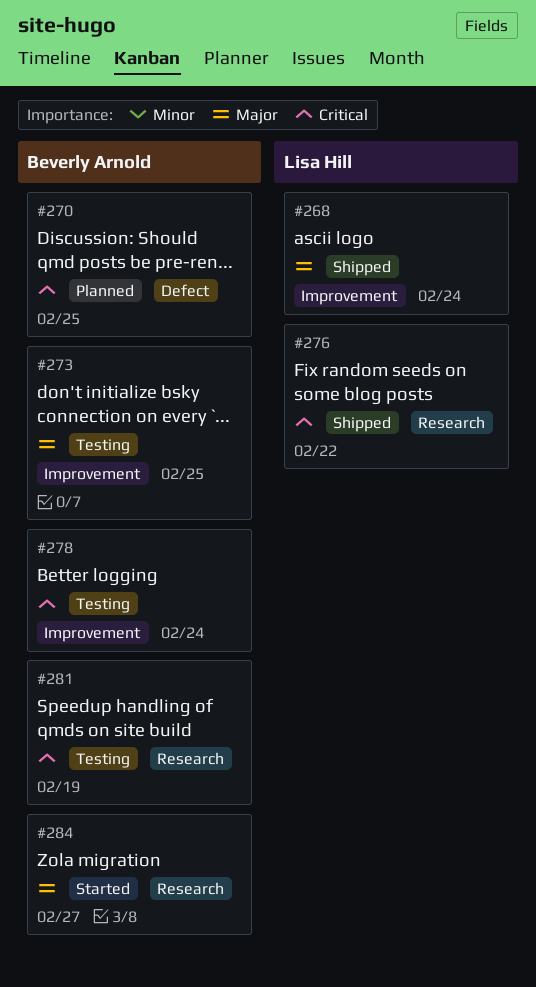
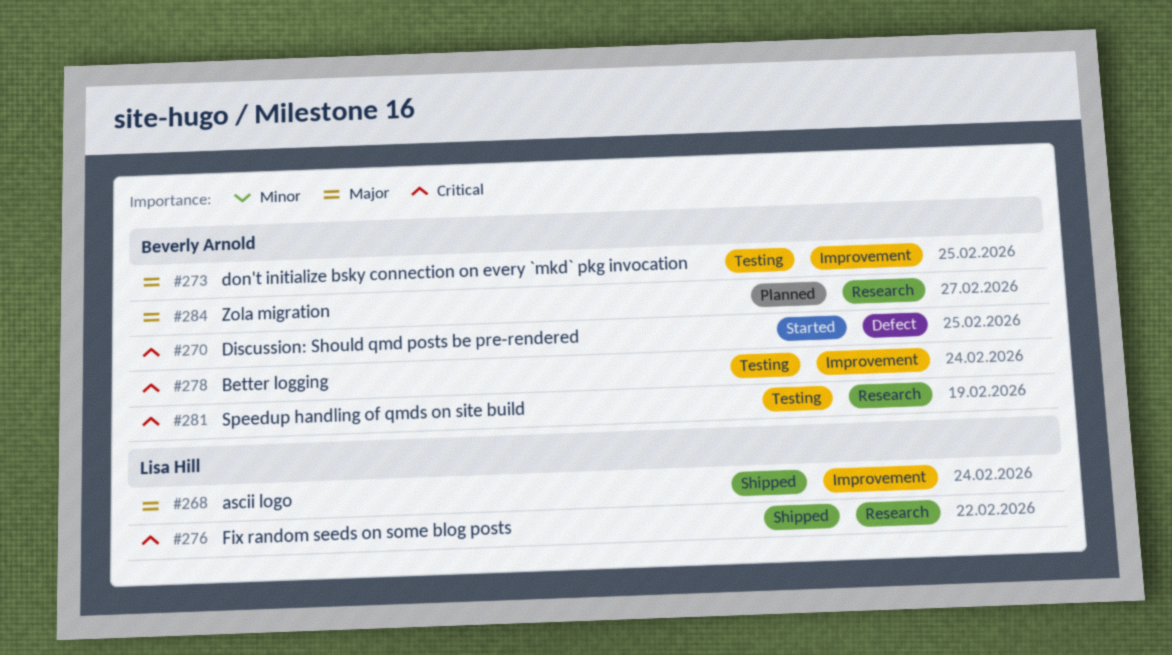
#270, status: Planned -> Started
#284, status: Started -> Planned

